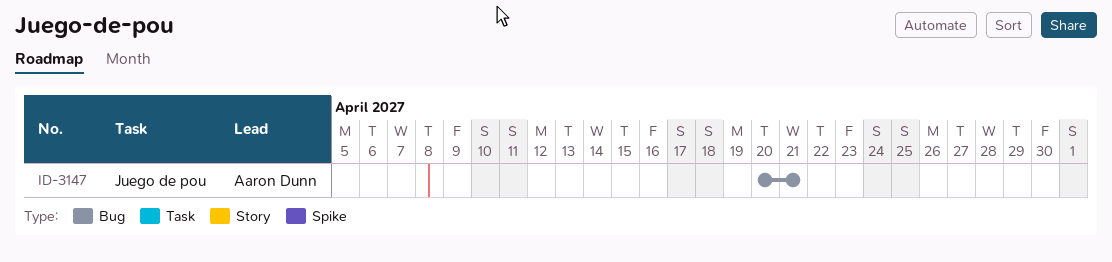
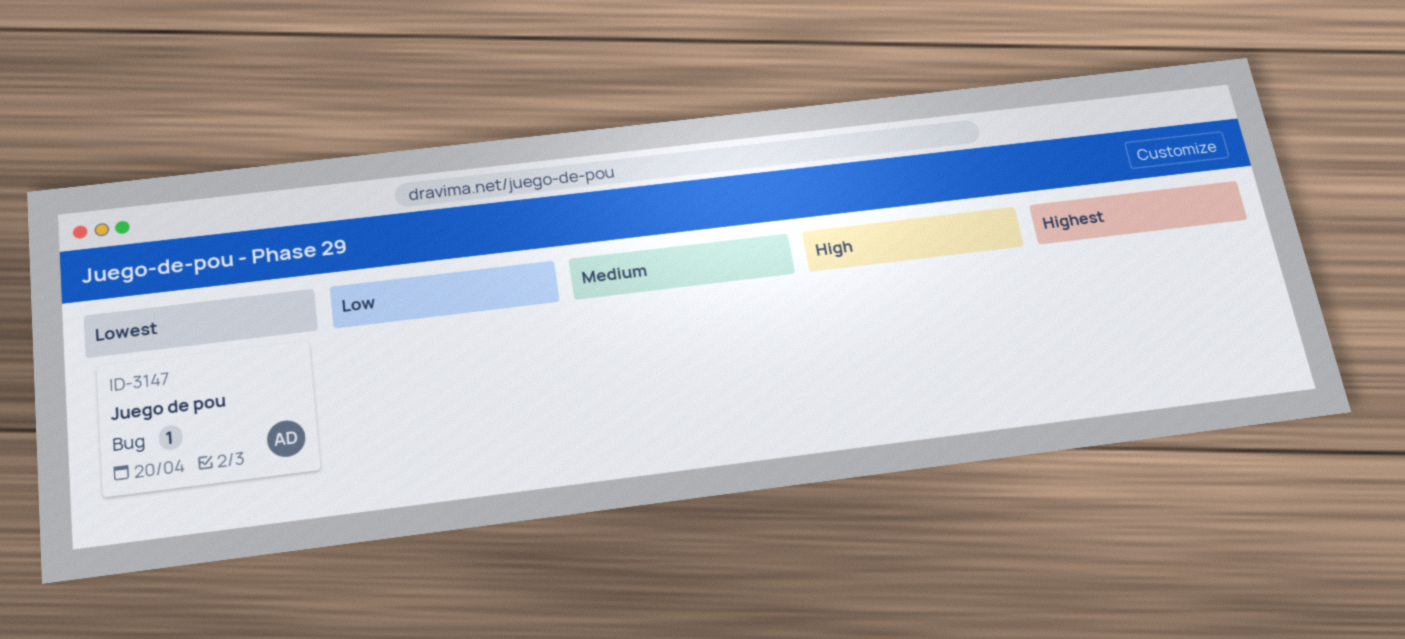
ID-3147, due: Apr 21 -> Apr 20

